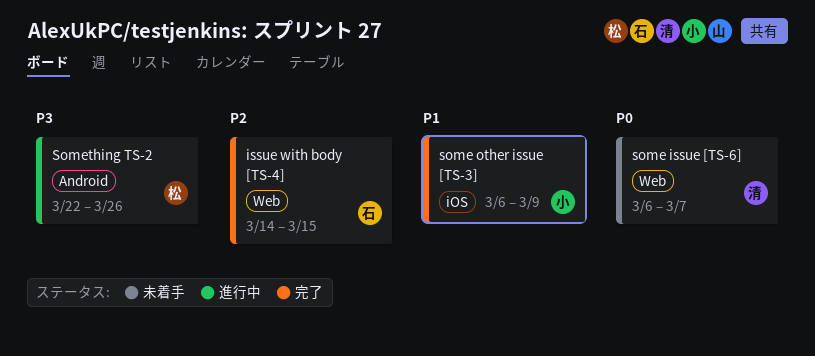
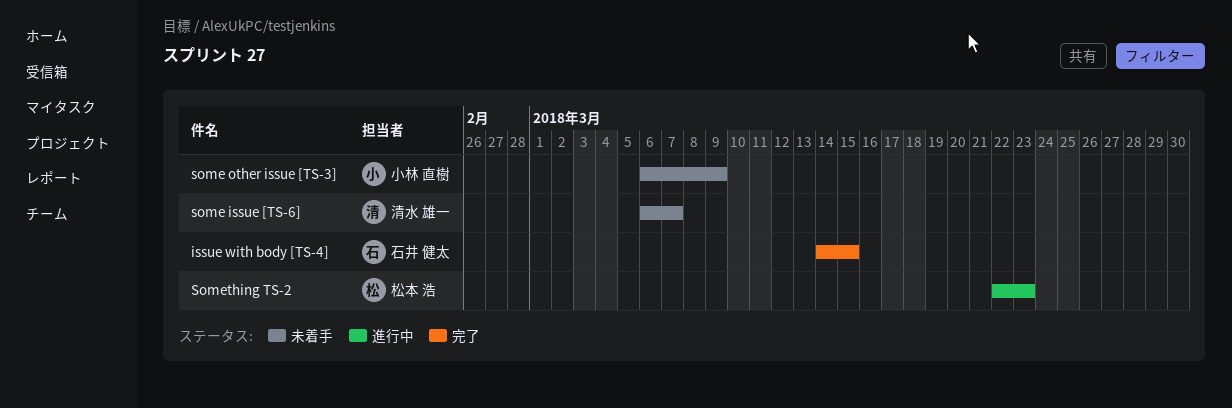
some other issue [TS-3], status: 完了 -> 未着手
Something TS-2, due: Mar 26 -> Mar 23

